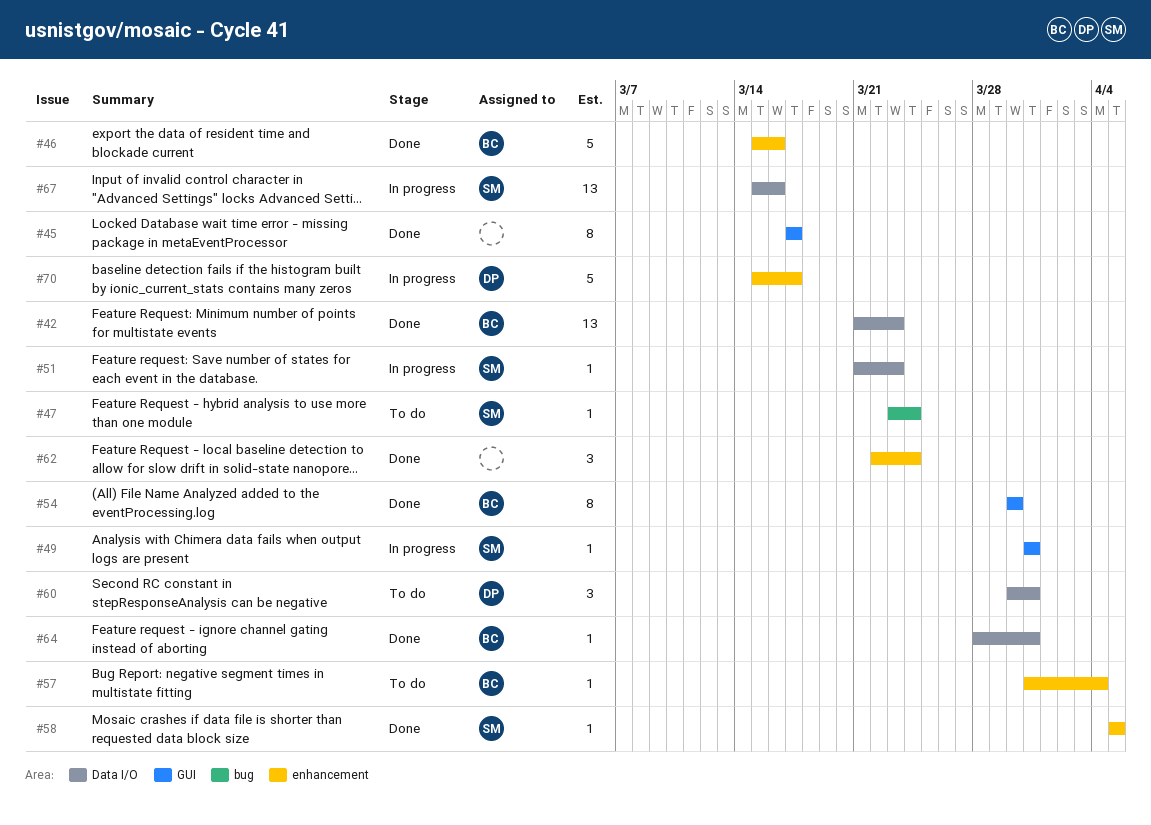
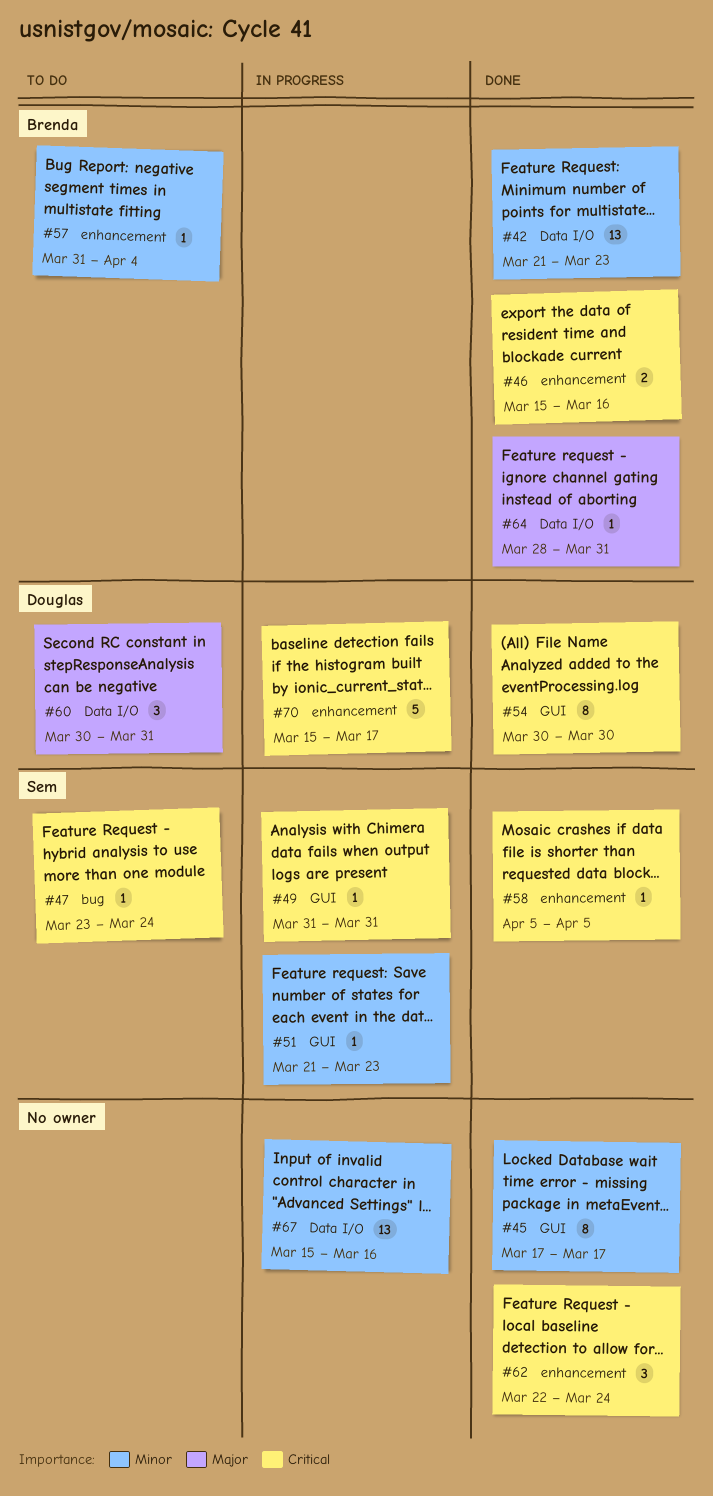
#46, estimate: 5 -> 2
#51, label: Data I/O -> GUI
#54, owner: Brenda -> Douglas
#67, owner: Sem -> none

